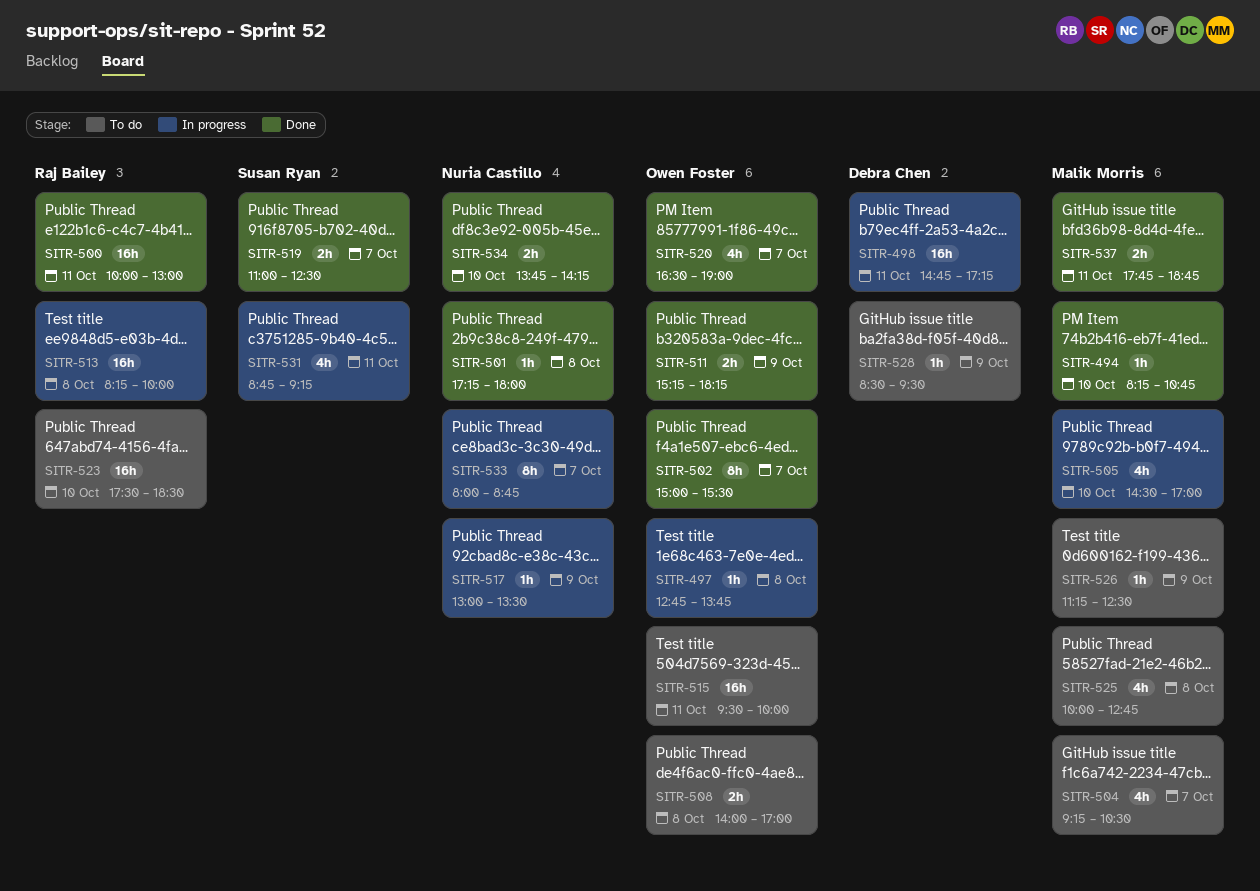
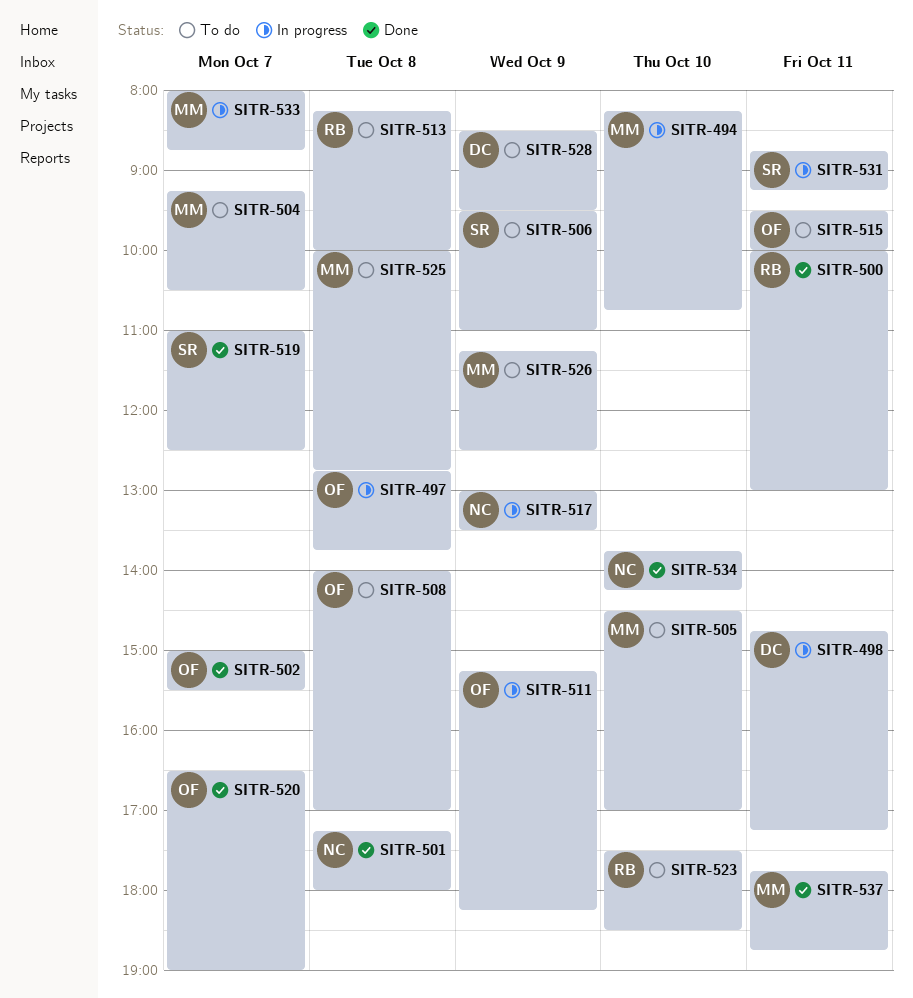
SITR-494, status: Done -> In progress
SITR-505, status: In progress -> To do
SITR-506: none -> present
SITR-511, status: Done -> In progress
SITR-513, status: In progress -> To do
SITR-533, owner: Nuria Castillo -> Malik Morris

